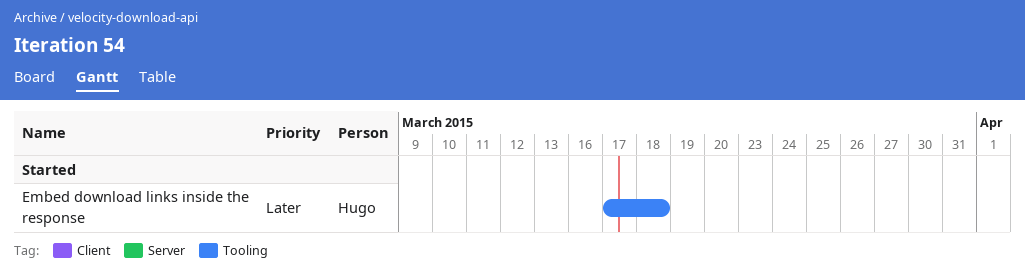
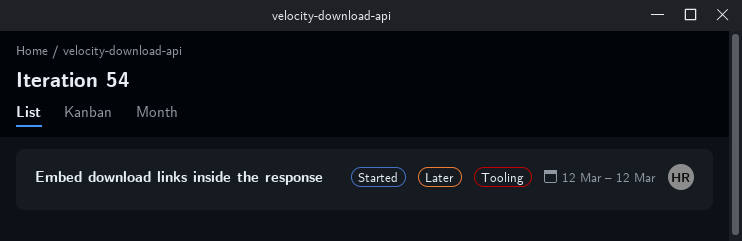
Embed download links inside the response, start: Mar 17 -> Mar 12
Embed download links inside the response, due: Mar 18 -> Mar 12

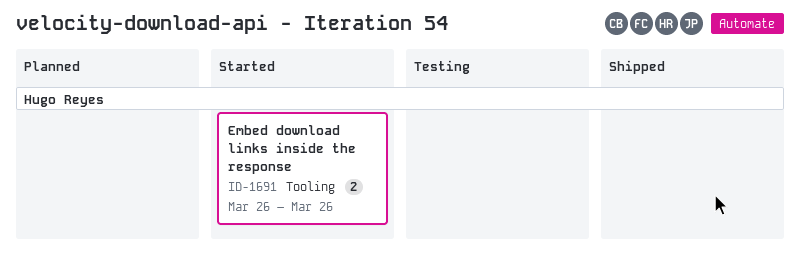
Embed download links inside the response, start: Mar 12 -> Mar 26
Embed download links inside the response, due: Mar 12 -> Mar 26

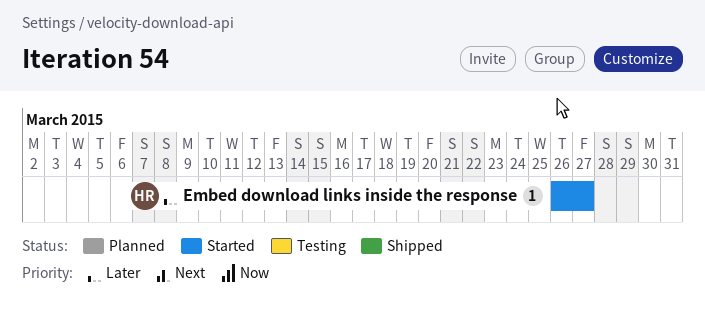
Embed download links inside the response, estimate: 2 -> 1
Embed download links inside the response, due: Mar 26 -> Mar 27

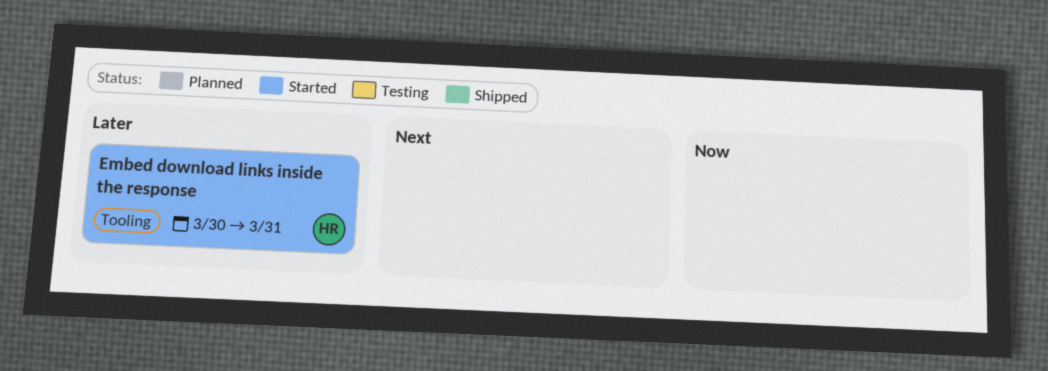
Embed download links inside the response, start: Mar 26 -> Mar 30
Embed download links inside the response, due: Mar 27 -> Mar 31

